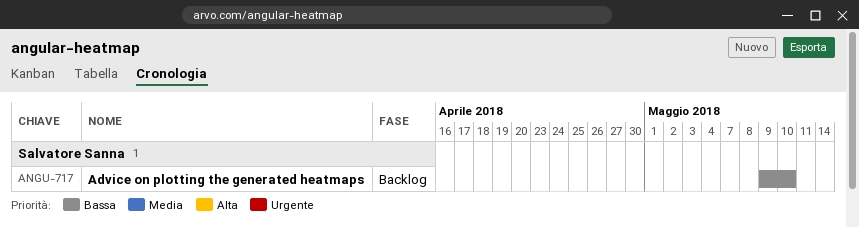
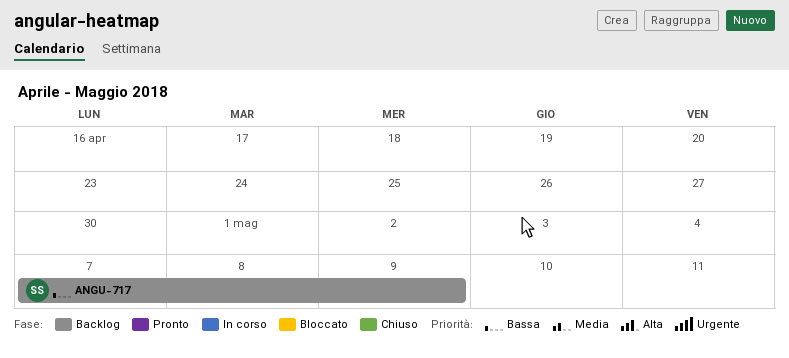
ANGU-717, start: May 9 -> May 7
ANGU-717, due: May 10 -> May 9

